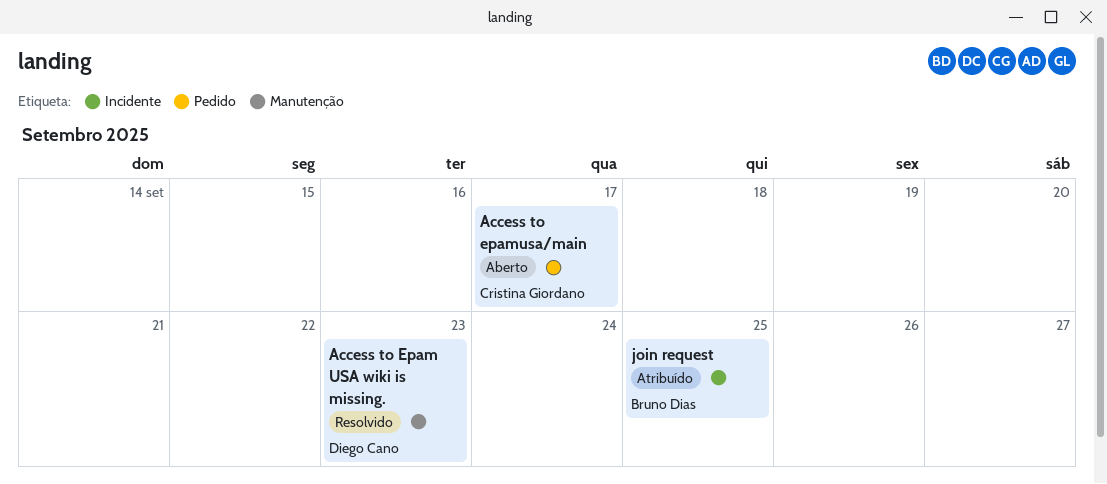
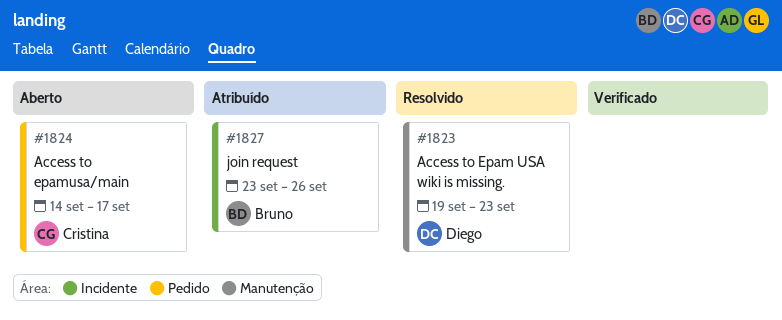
join request, due: Sep 25 -> Sep 26

